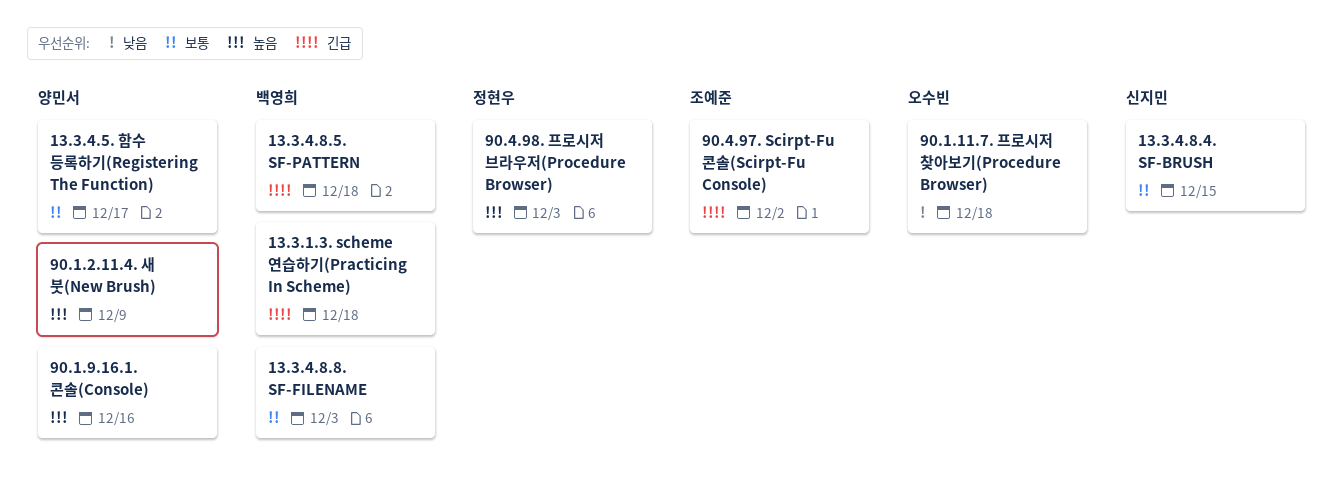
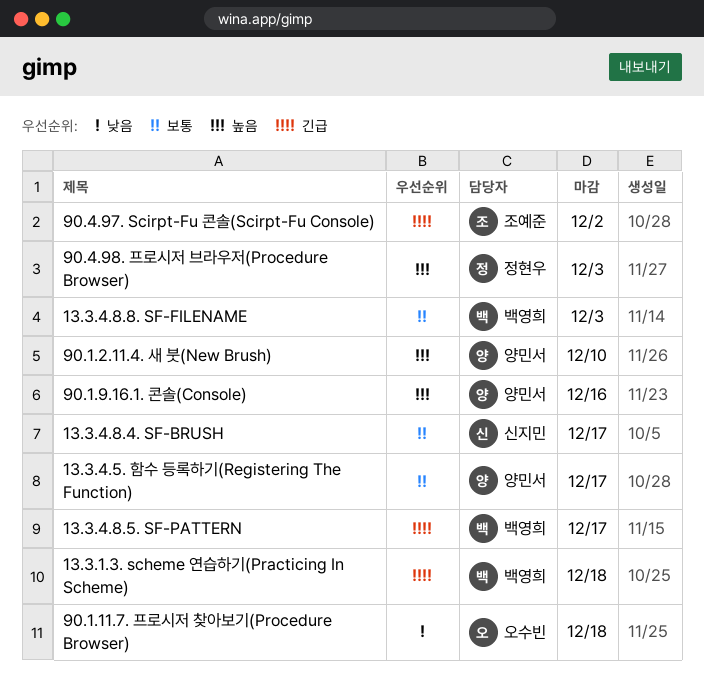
13.3.4.8.4. SF-BRUSH, due: Dec 15 -> Dec 17
13.3.4.8.5. SF-PATTERN, due: Dec 18 -> Dec 17
90.1.2.11.4. 새 붓(New Brush), due: Dec 9 -> Dec 10

